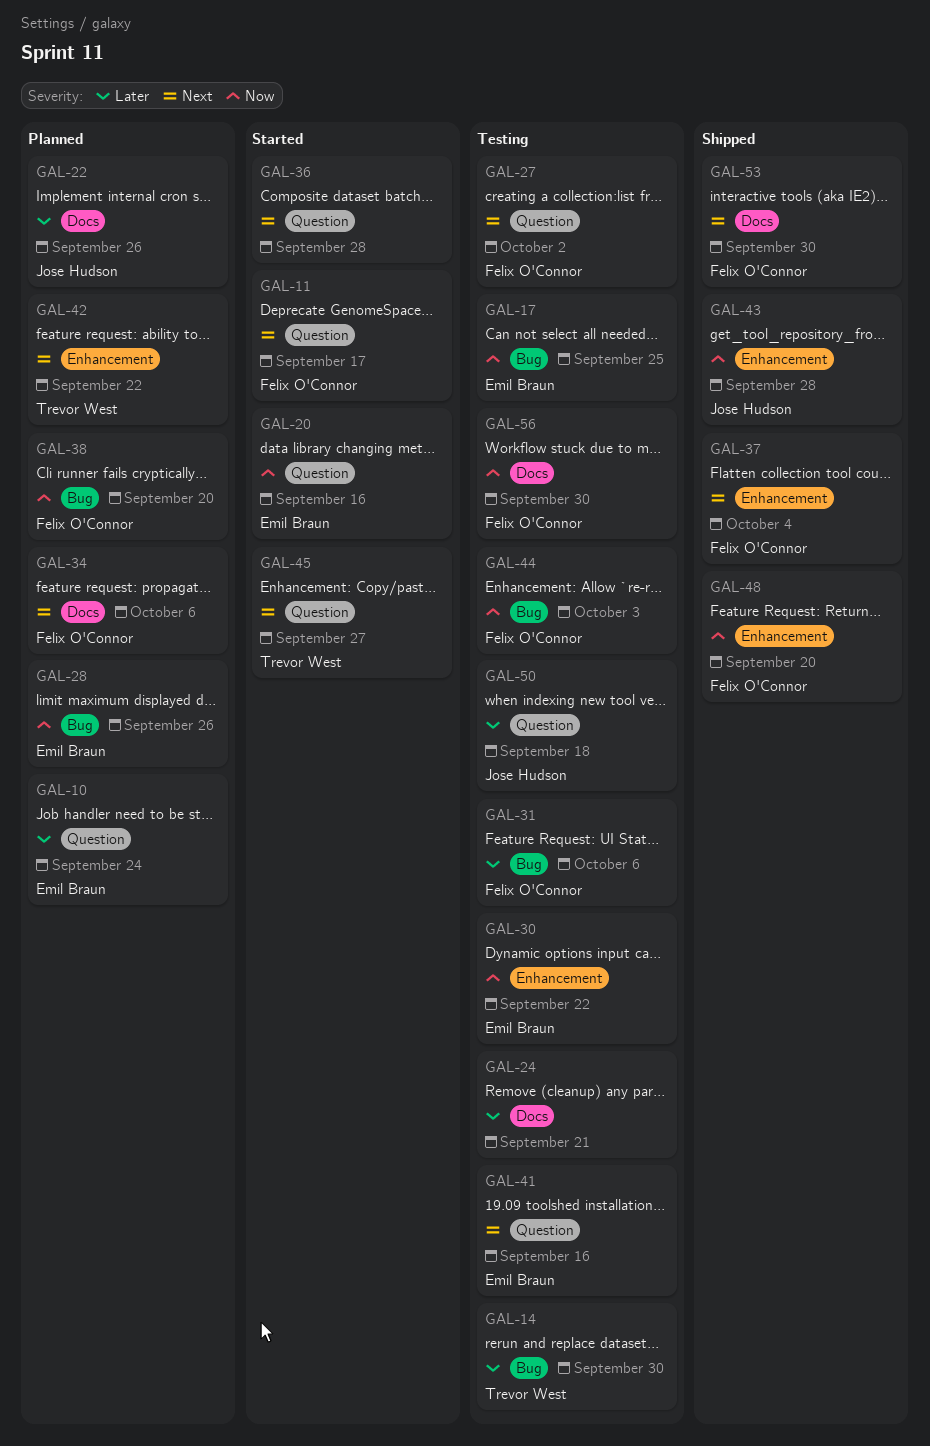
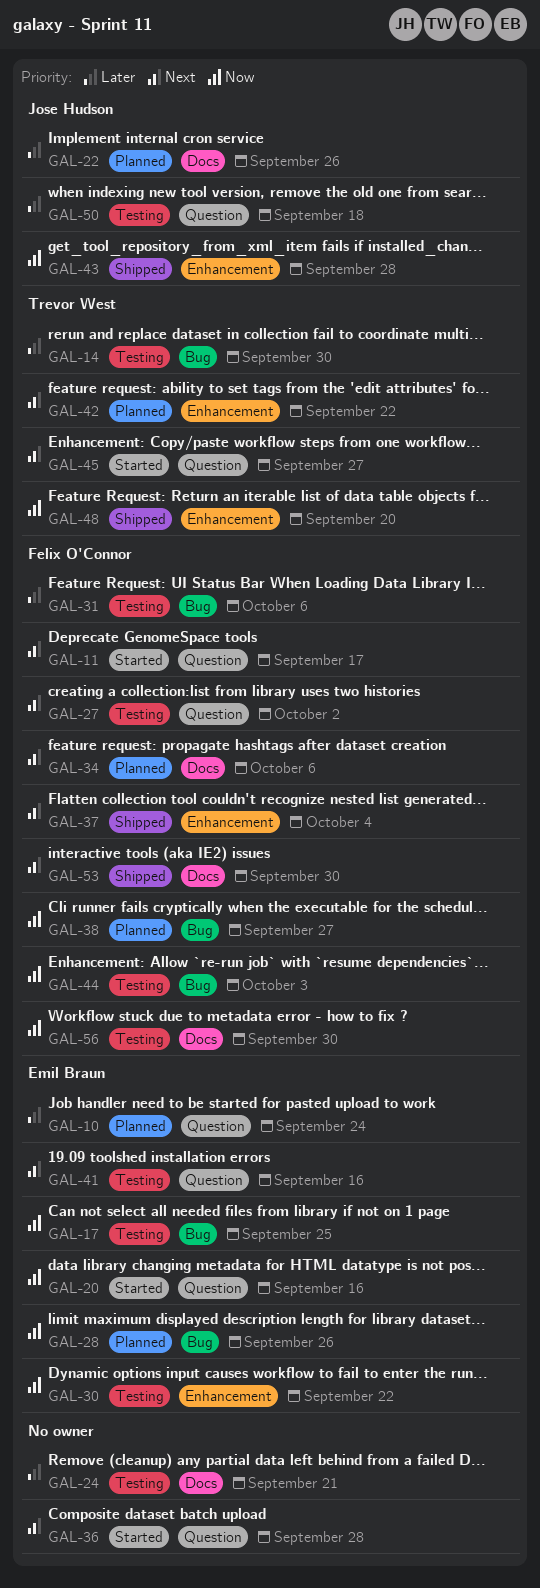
GAL-38, due: Sep 20 -> Sep 27
GAL-48, owner: Felix O'Connor -> Trevor West

